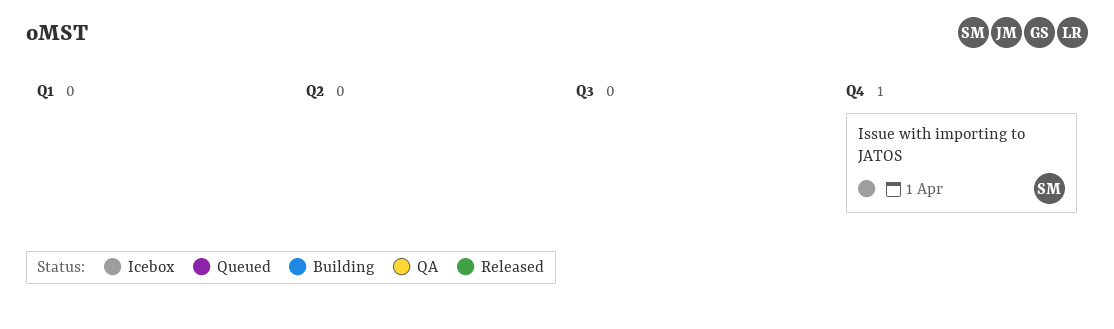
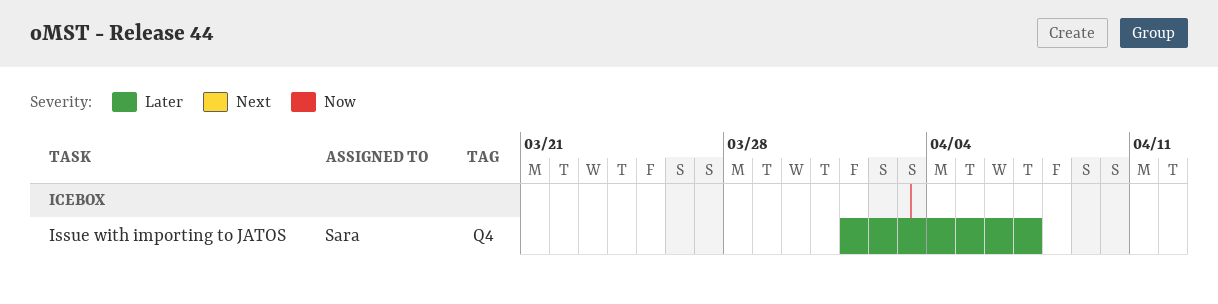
Issue with importing to JATOS, due: Apr 1 -> Apr 7

